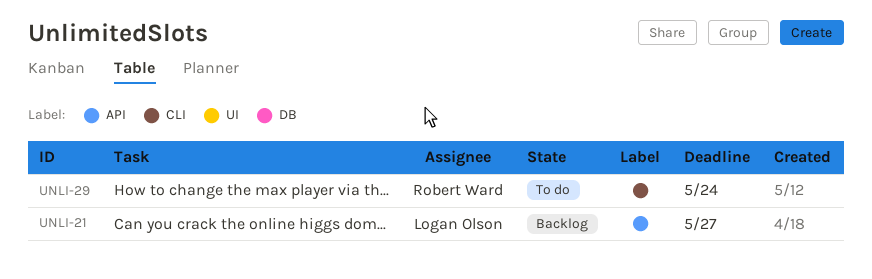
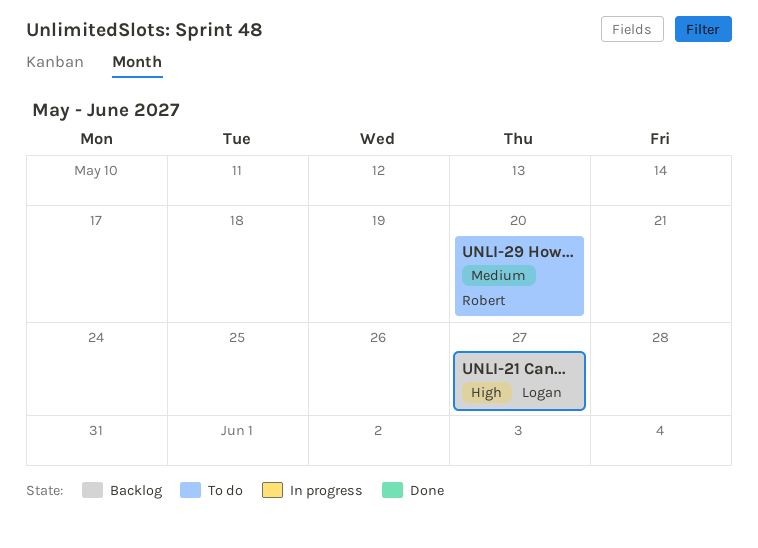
UNLI-29, due: May 24 -> May 20

